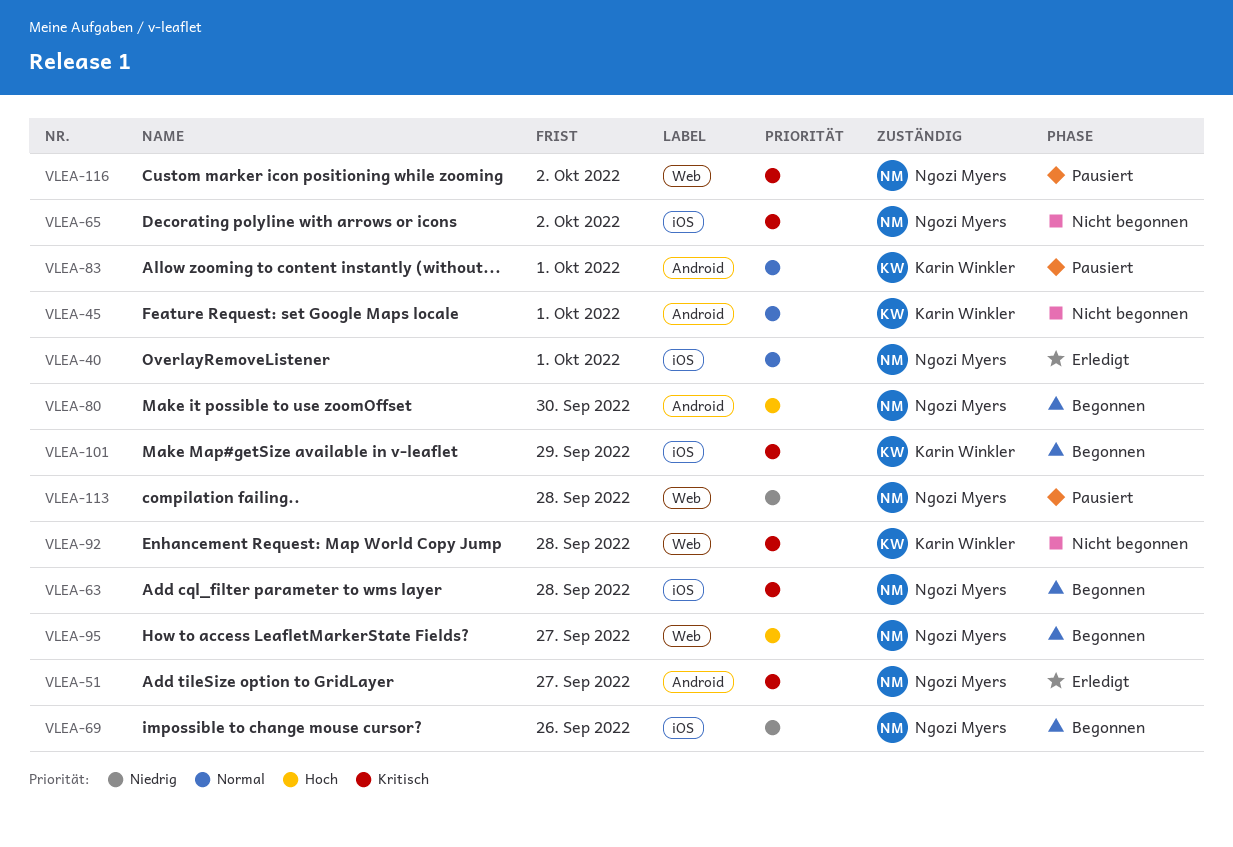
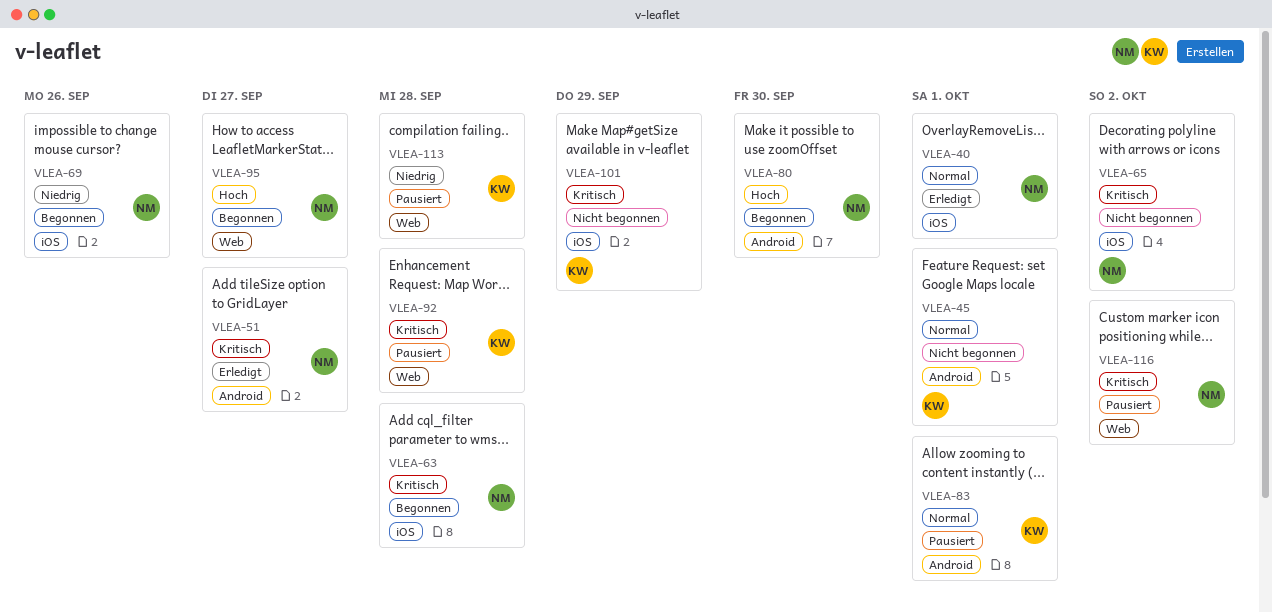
VLEA-92, status: Nicht begonnen -> Pausiert
VLEA-101, status: Begonnen -> Nicht begonnen
VLEA-113, owner: Ngozi Myers -> Karin Winkler

